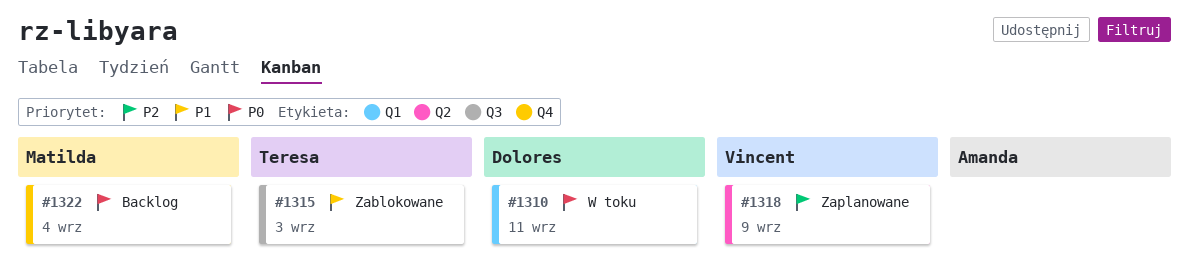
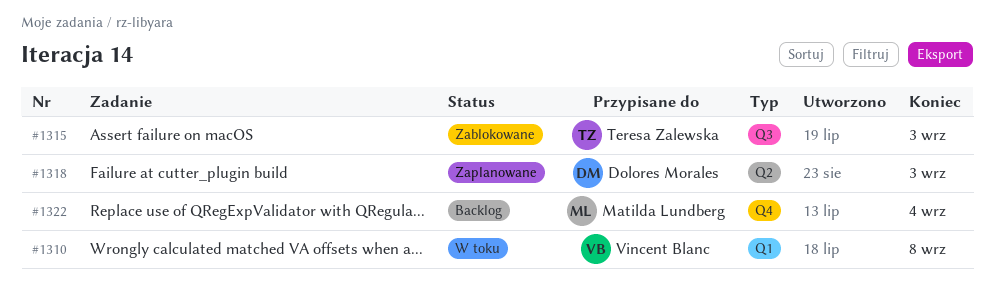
#1310, owner: Dolores Morales -> Vincent Blanc
#1310, due: Sep 11 -> Sep 8
#1318, owner: Vincent Blanc -> Dolores Morales
#1318, due: Sep 9 -> Sep 3

